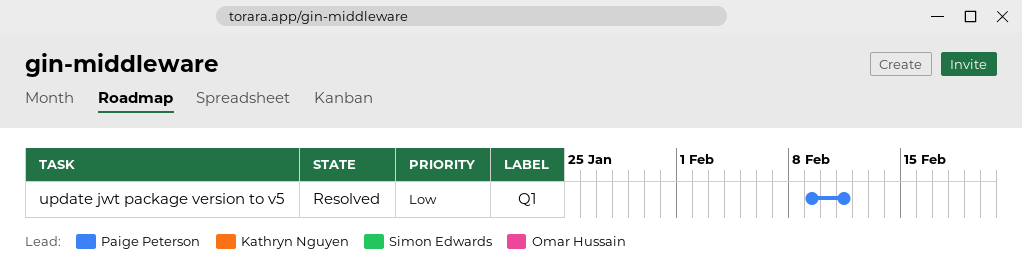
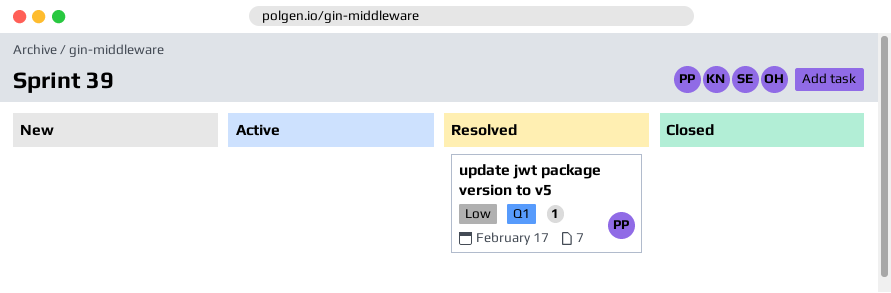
update jwt package version to v5, due: Feb 11 -> Feb 17

